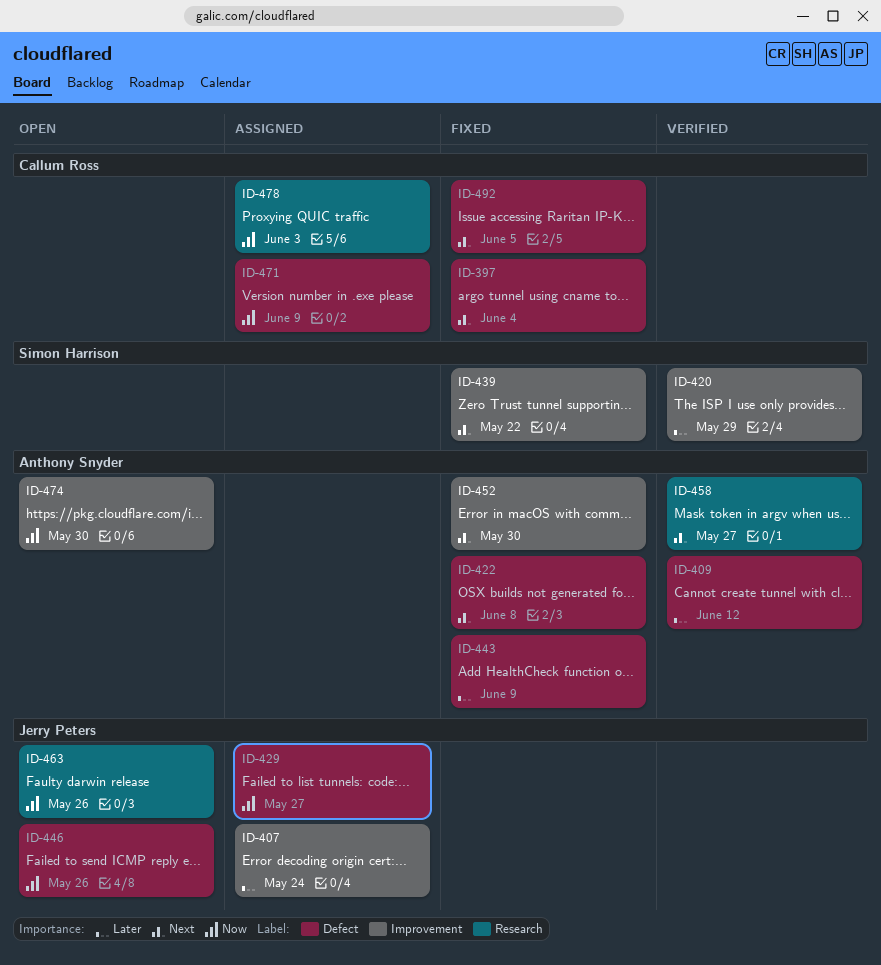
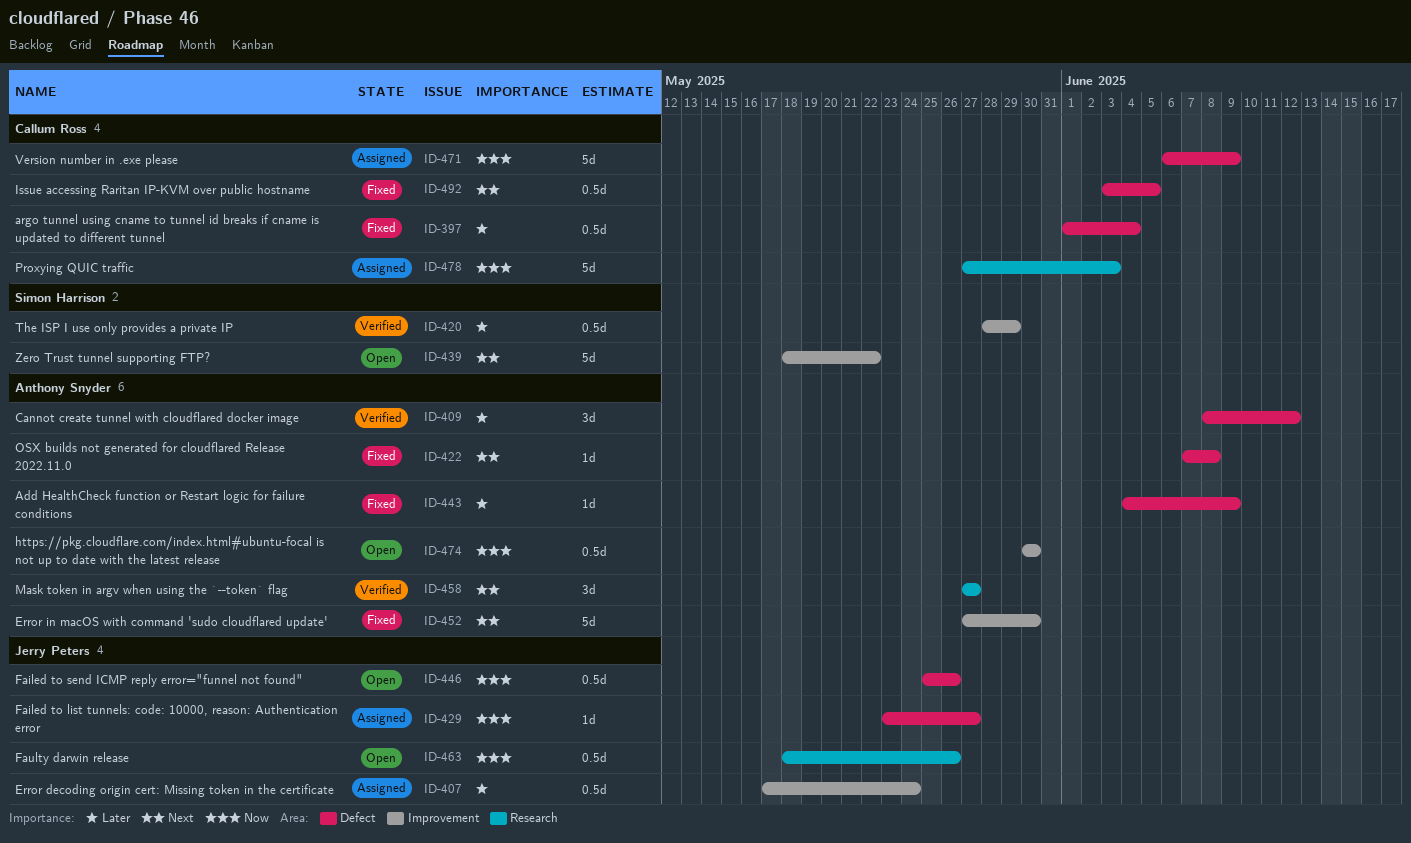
ID-397, priority: Next -> Later
ID-439, status: Fixed -> Open

